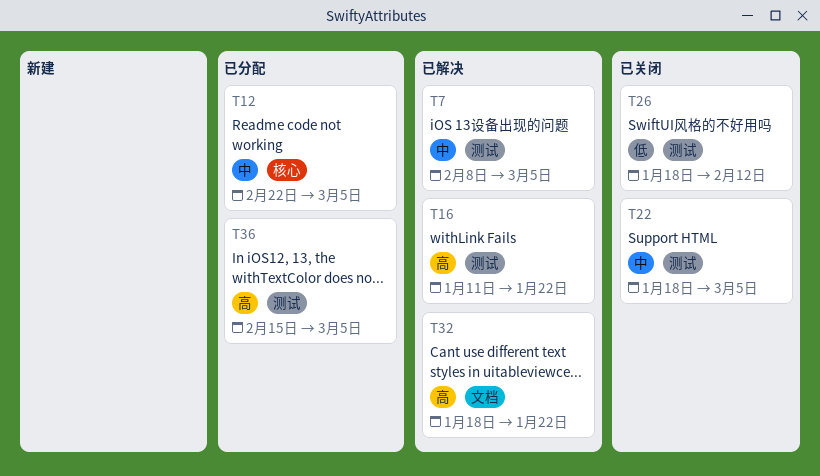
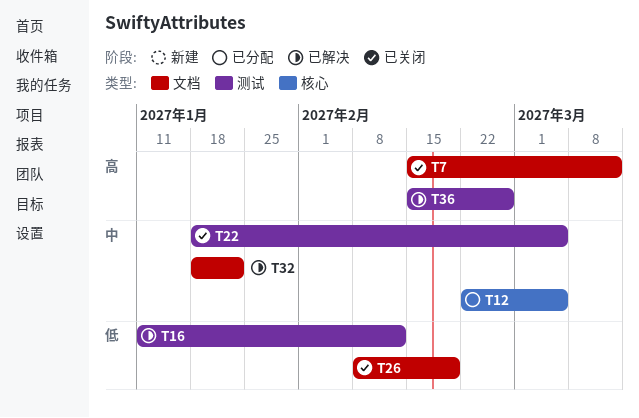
T7, status: 已解决 -> 已关闭
T7, priority: 中 -> 高
T7, label: 测试 -> 文档
T7, start: Feb 8 -> Feb 15
T7, due: Mar 5 -> Mar 12
T16, priority: 高 -> 低
T16, due: Jan 22 -> Feb 12
T26, label: 测试 -> 文档
T26, start: Jan 18 -> Feb 8
T26, due: Feb 12 -> Feb 19
T32, priority: 高 -> 中
T36, status: 已分配 -> 已解决
T36, due: Mar 5 -> Feb 26

